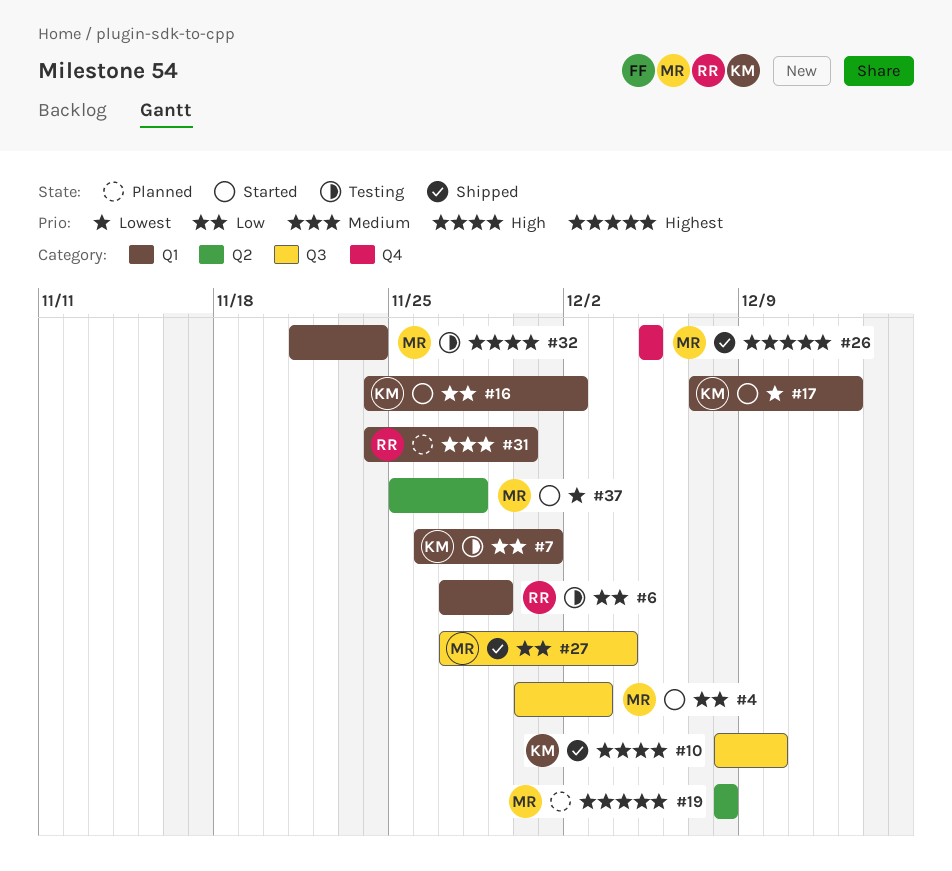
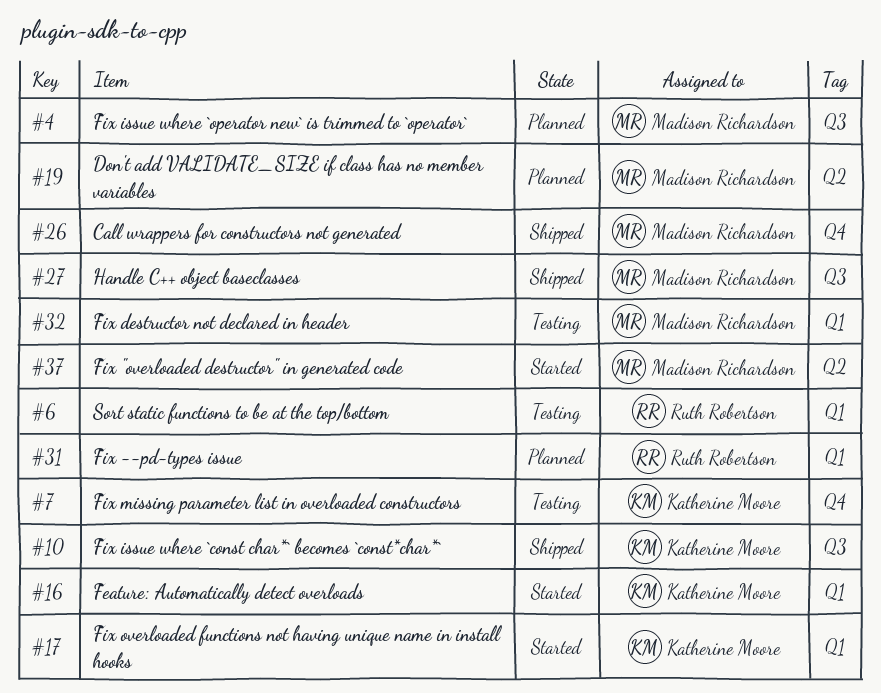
#4, status: Started -> Planned
#7, label: Q1 -> Q4

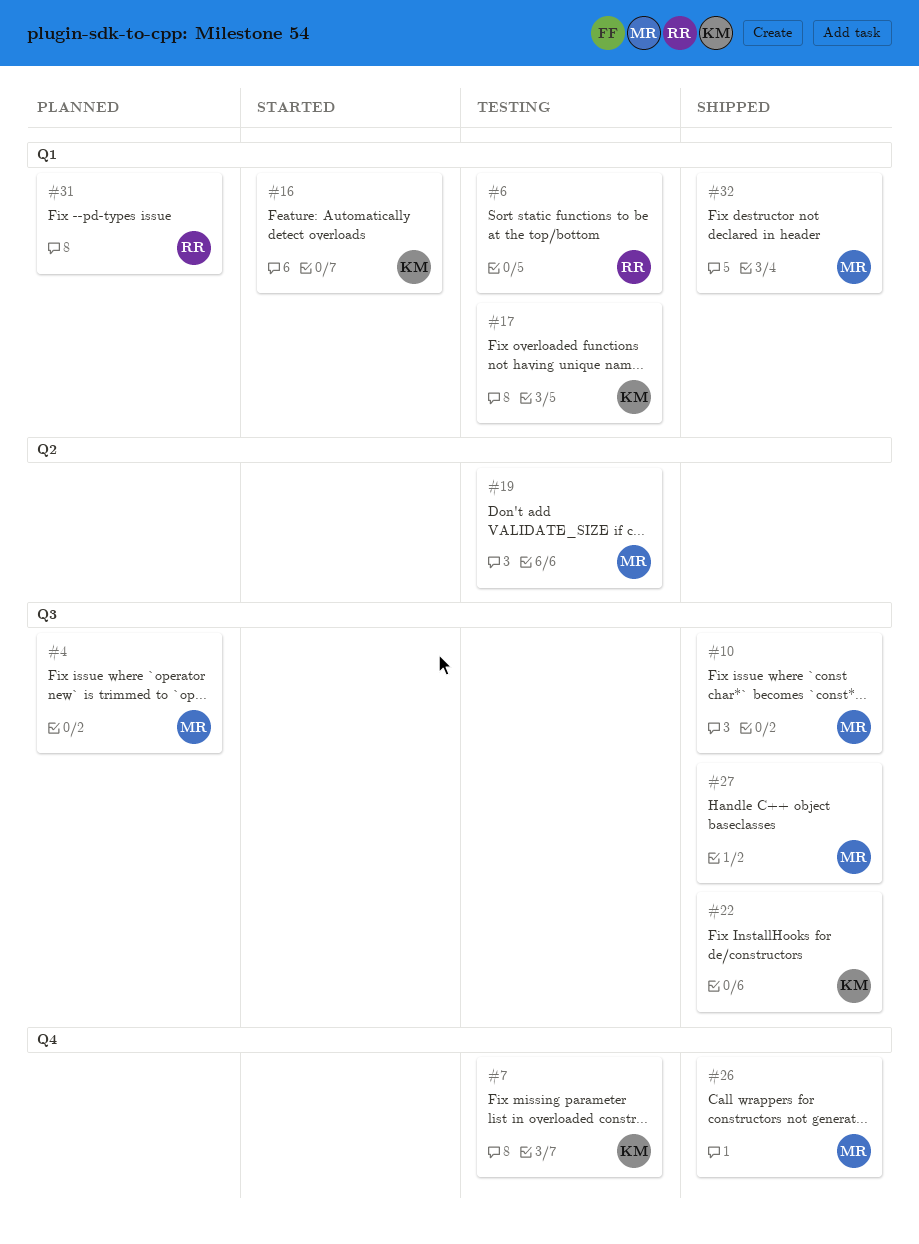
#10, owner: Katherine Moore -> Madison Richardson
#17, status: Started -> Testing
#19, status: Planned -> Testing
#22: none -> present
#32, status: Testing -> Shipped
#37: present -> none

